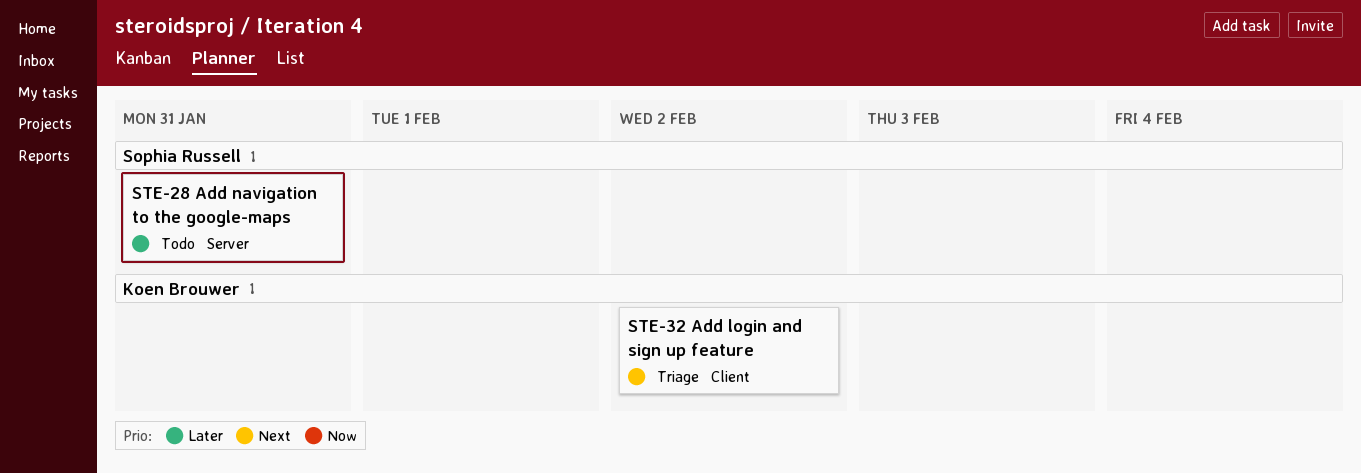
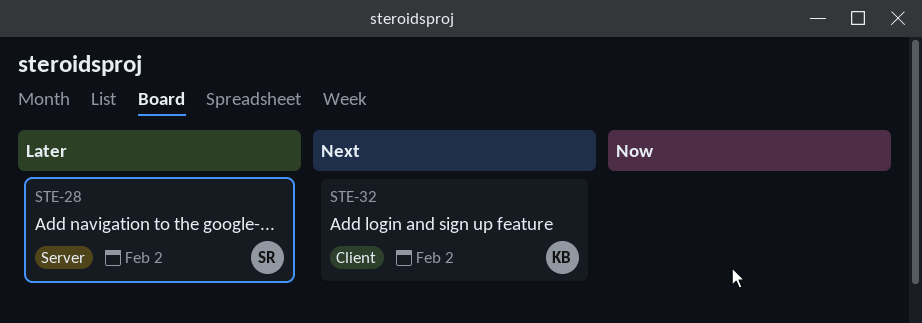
STE-28, due: Jan 31 -> Feb 2

